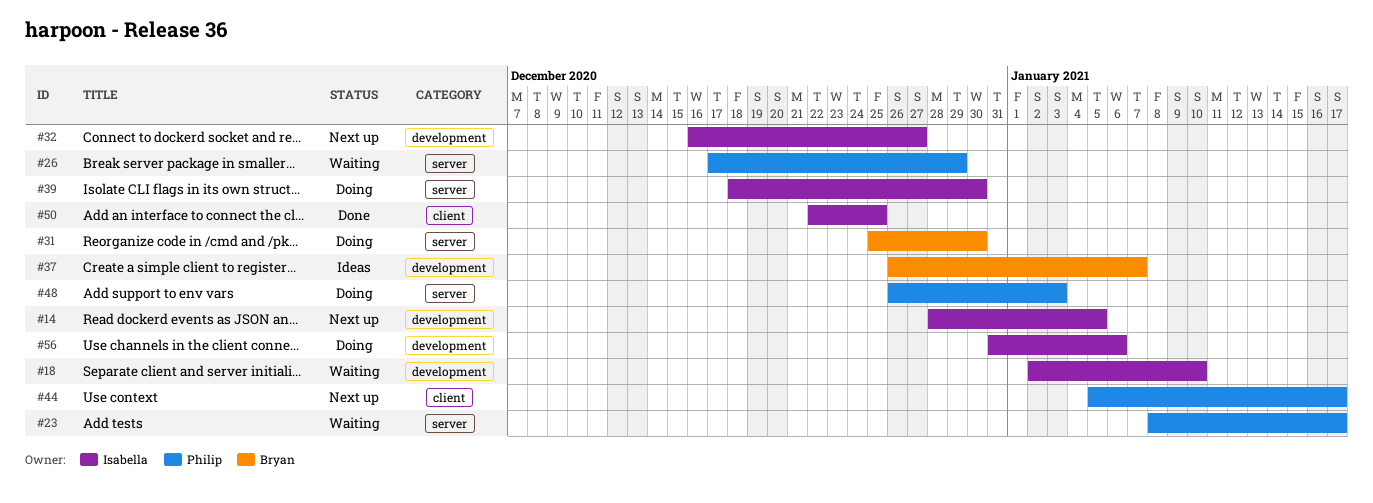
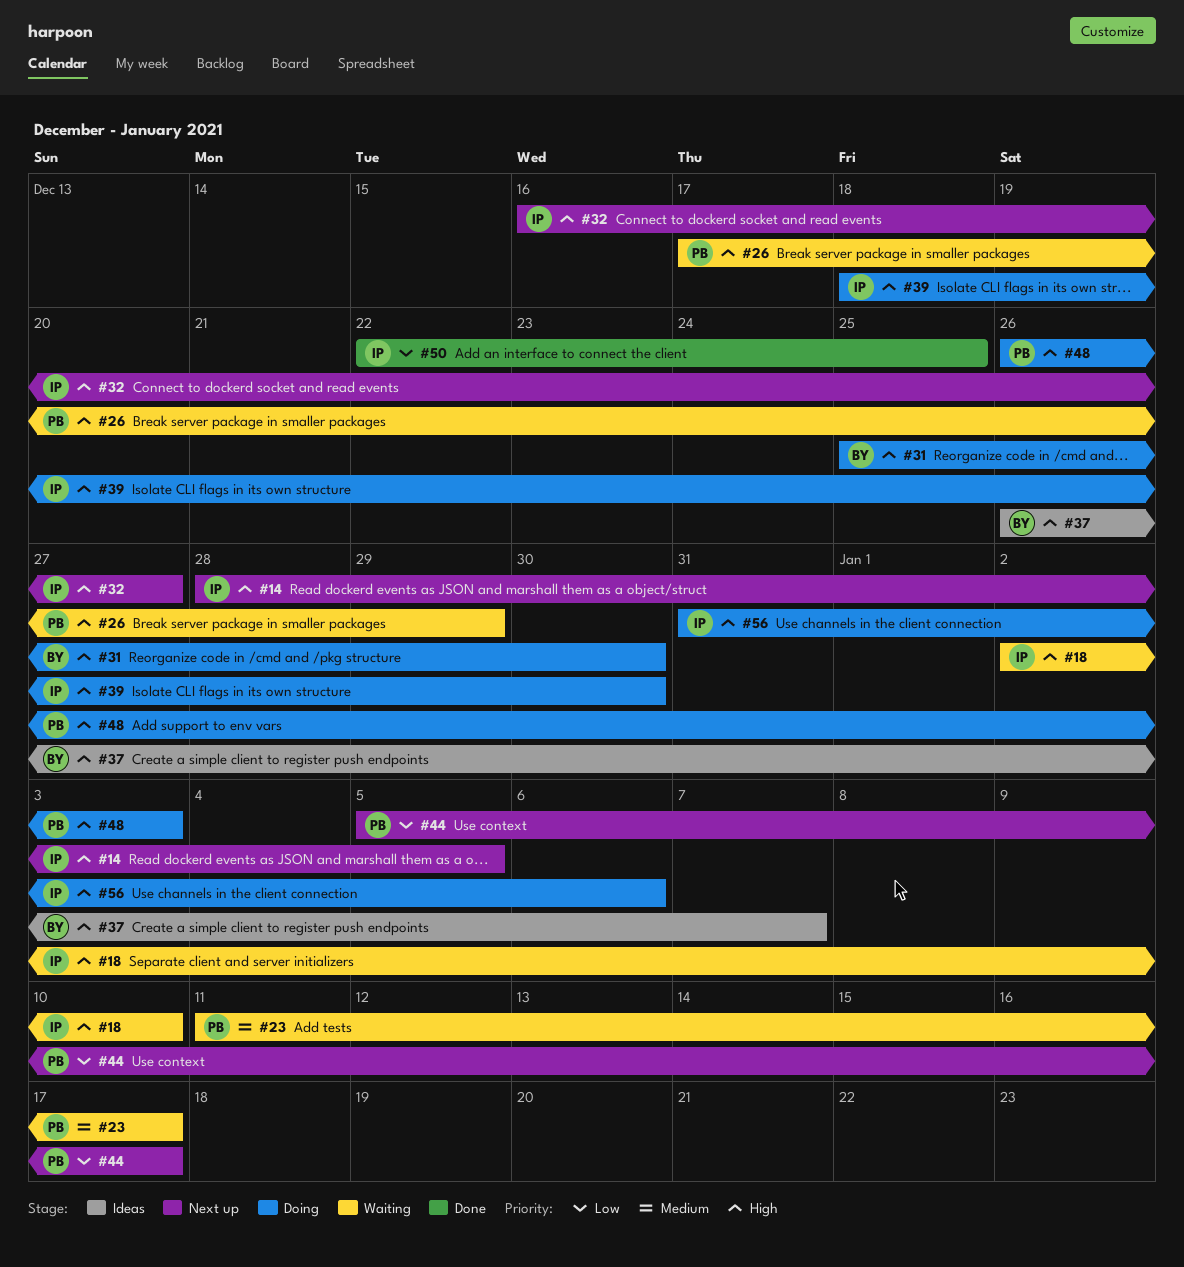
#23, start: Jan 8 -> Jan 11

